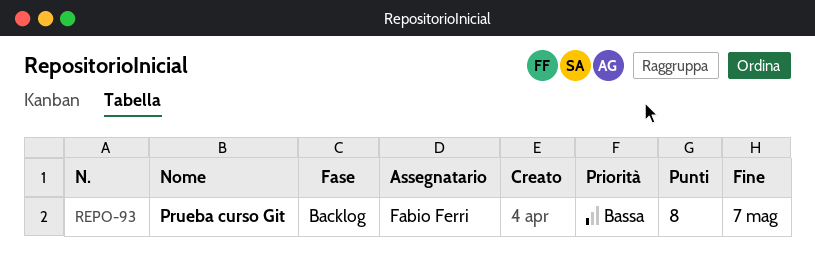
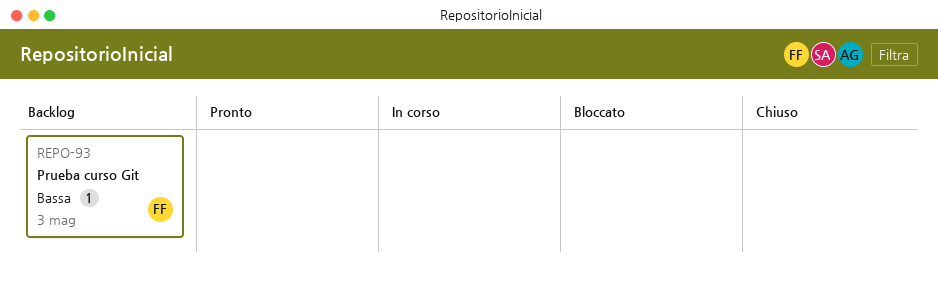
REPO-93, estimate: 8 -> 1
REPO-93, due: May 7 -> May 3

